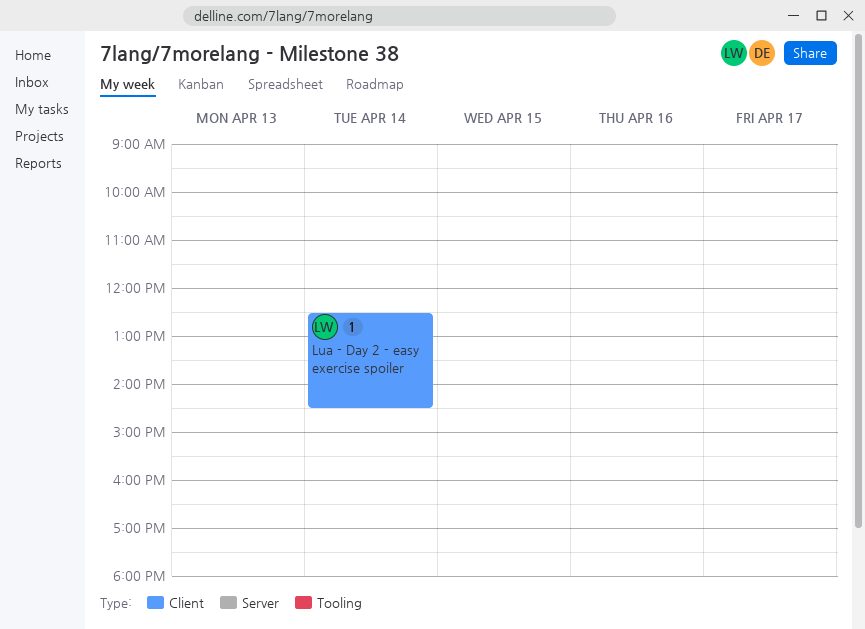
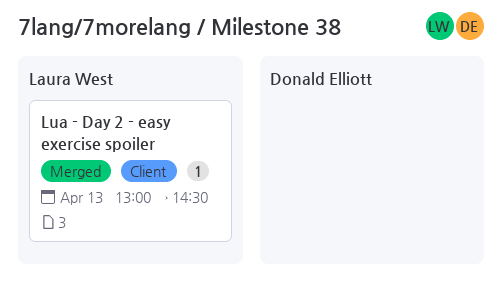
Lua - Day 2 - easy exercise spoiler, day: Apr 14 -> Apr 13
Lua - Day 2 - easy exercise spoiler, begins: 12:30 -> 13:00

